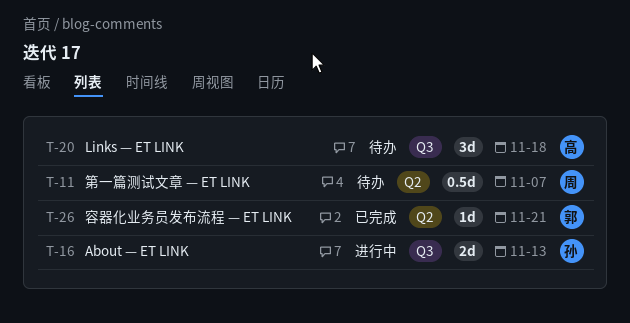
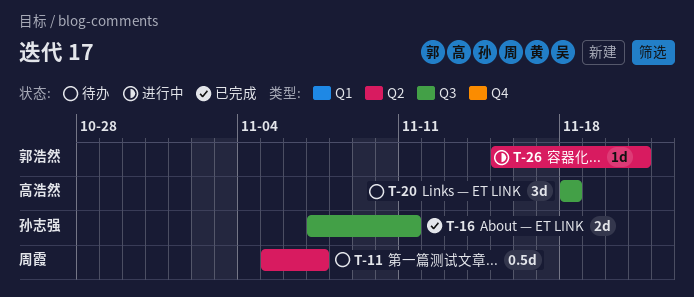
T-16, status: 进行中 -> 已完成
T-16, due: Nov 13 -> Nov 11
T-26, status: 已完成 -> 进行中

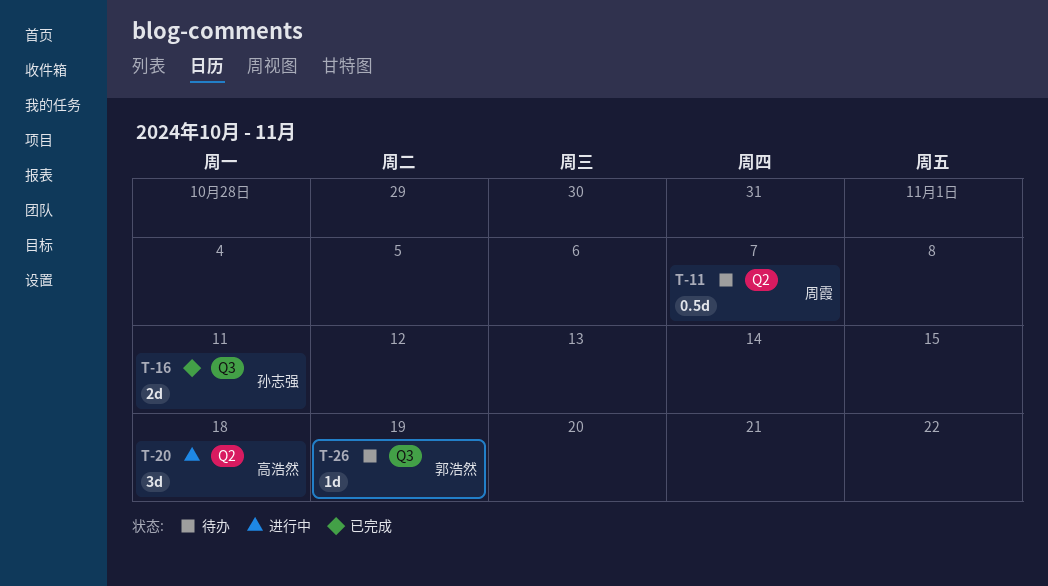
T-20, status: 待办 -> 进行中
T-20, label: Q3 -> Q2
T-26, status: 进行中 -> 待办
T-26, label: Q2 -> Q3
T-26, due: Nov 21 -> Nov 19

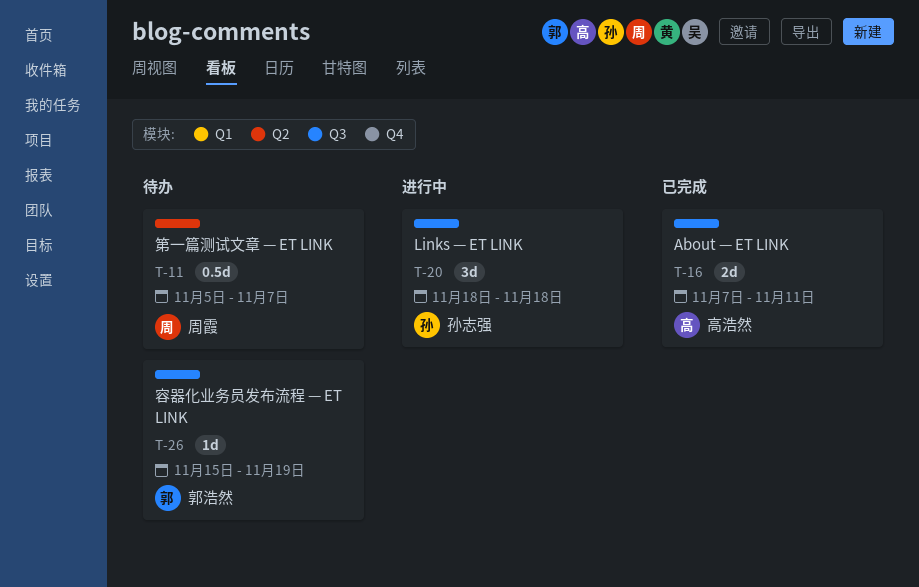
T-16, owner: 孙志强 -> 高浩然
T-20, owner: 高浩然 -> 孙志强
T-20, label: Q2 -> Q3

